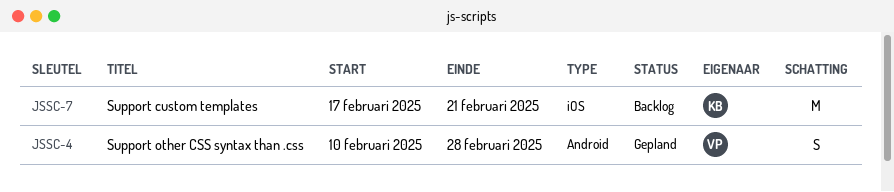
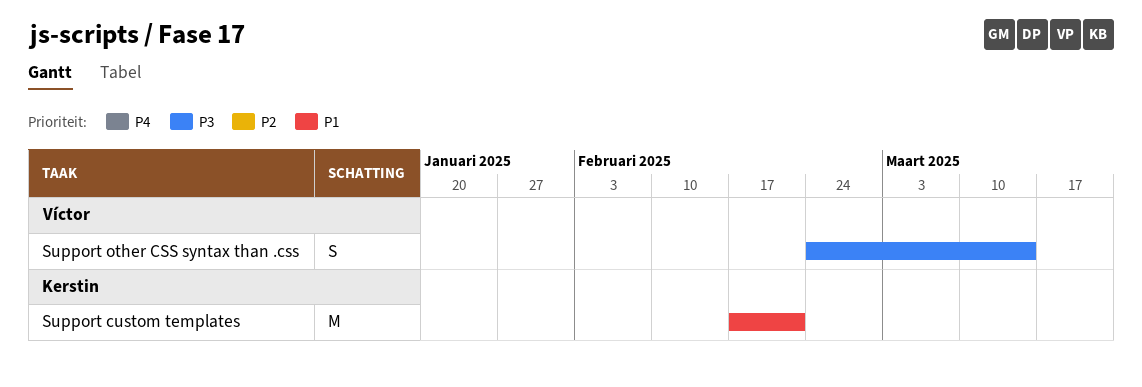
Support other CSS syntax than .css, start: Feb 10 -> Feb 24
Support other CSS syntax than .css, due: Feb 28 -> Mar 14

